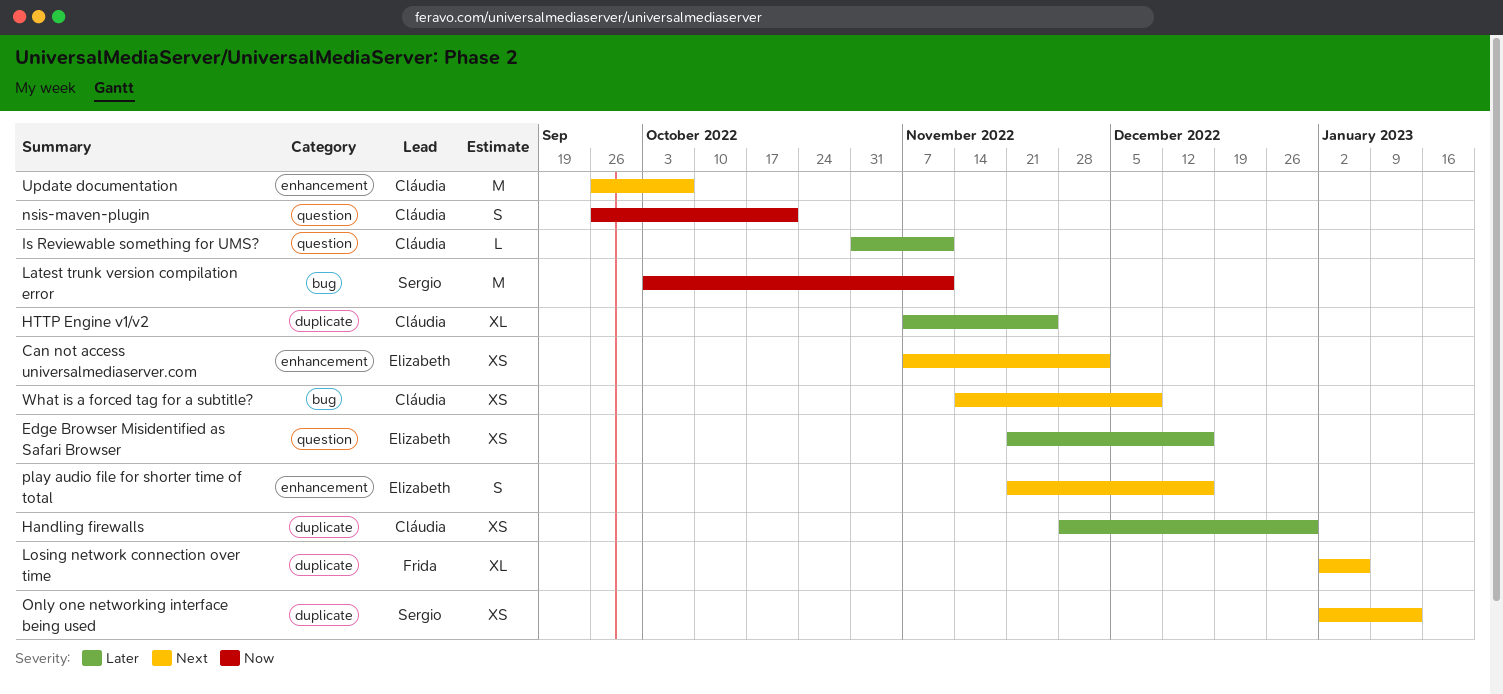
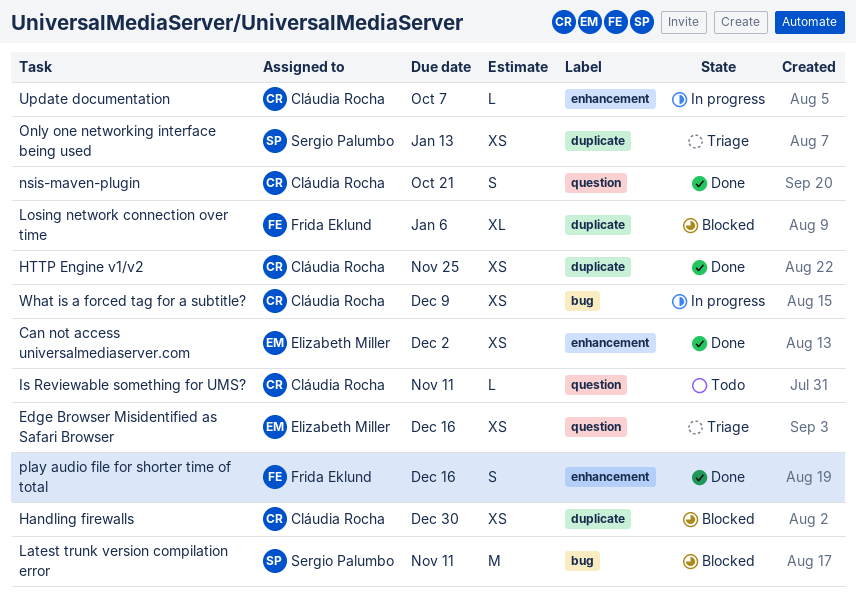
HTTP Engine v1/v2, estimate: XL -> XS
play audio file for shorter time of total, owner: Elizabeth Miller -> Frida Eklund
Update documentation, estimate: M -> L

